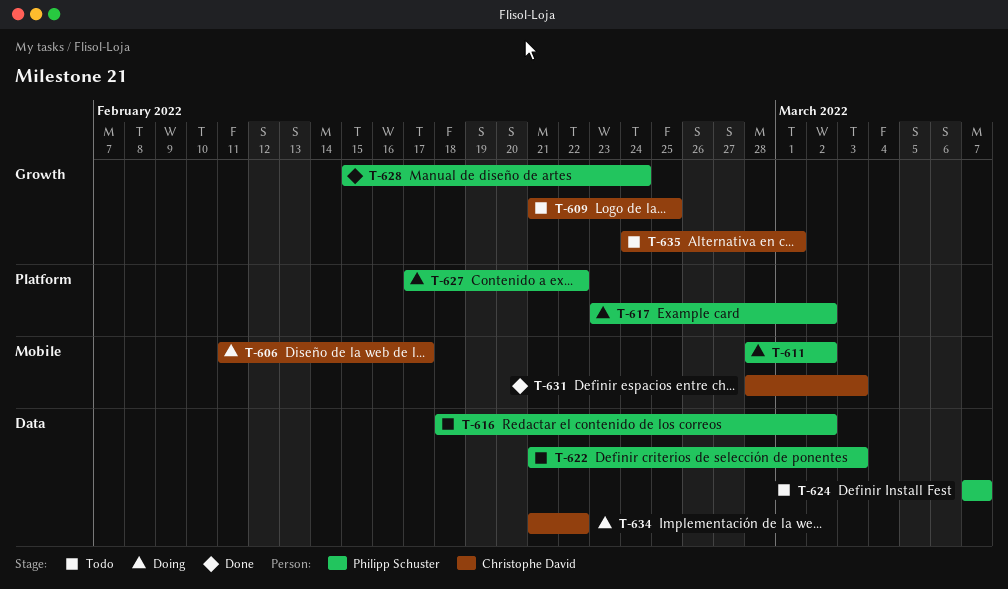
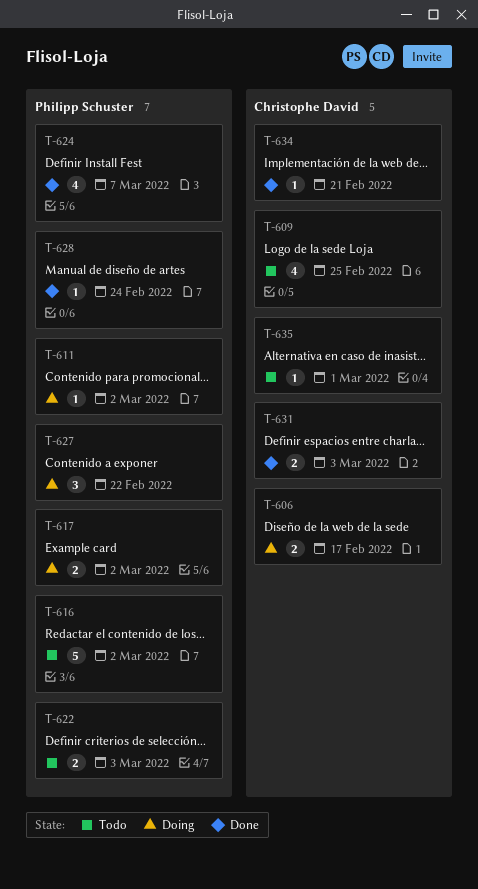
T-624, status: Todo -> Done
T-634, status: Doing -> Done
T-634, due: Feb 22 -> Feb 21

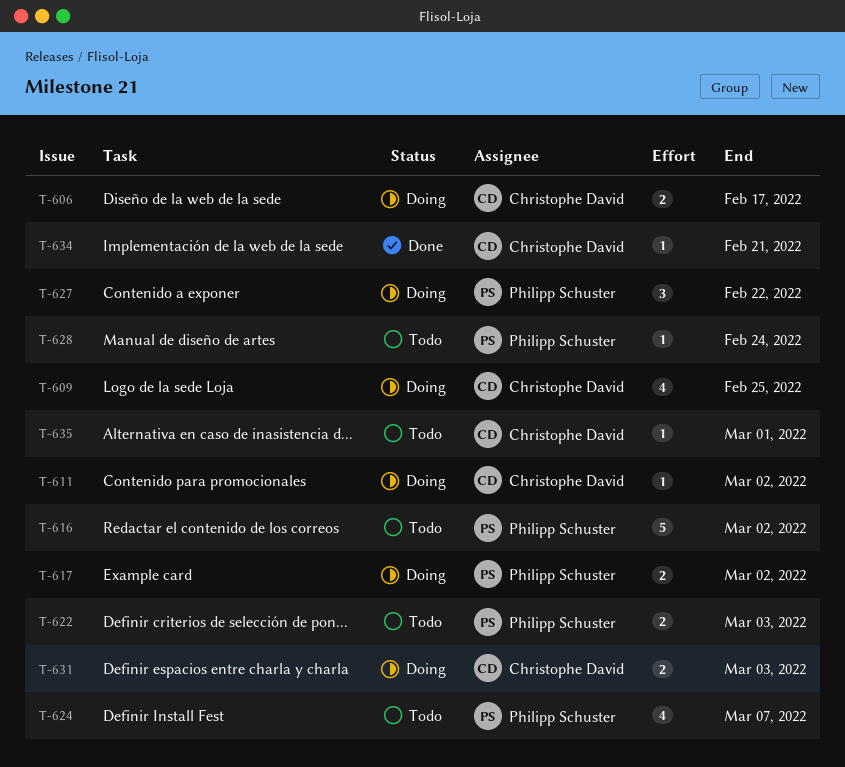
T-609, status: Todo -> Doing
T-611, owner: Philipp Schuster -> Christophe David
T-624, status: Done -> Todo
T-628, status: Done -> Todo
T-631, status: Done -> Doing

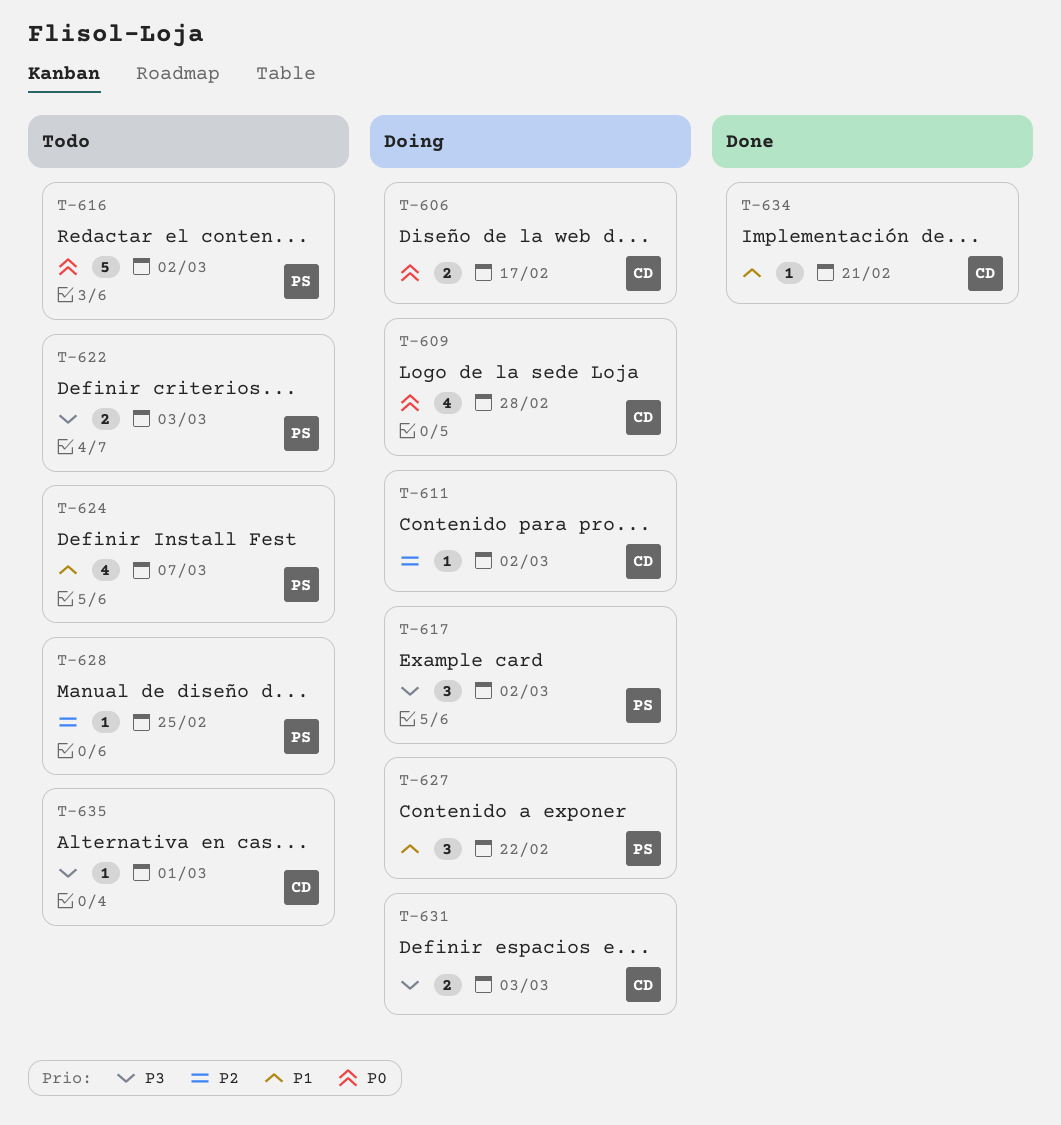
T-609, due: Feb 25 -> Feb 28
T-617, estimate: 2 -> 3
T-628, due: Feb 24 -> Feb 25

